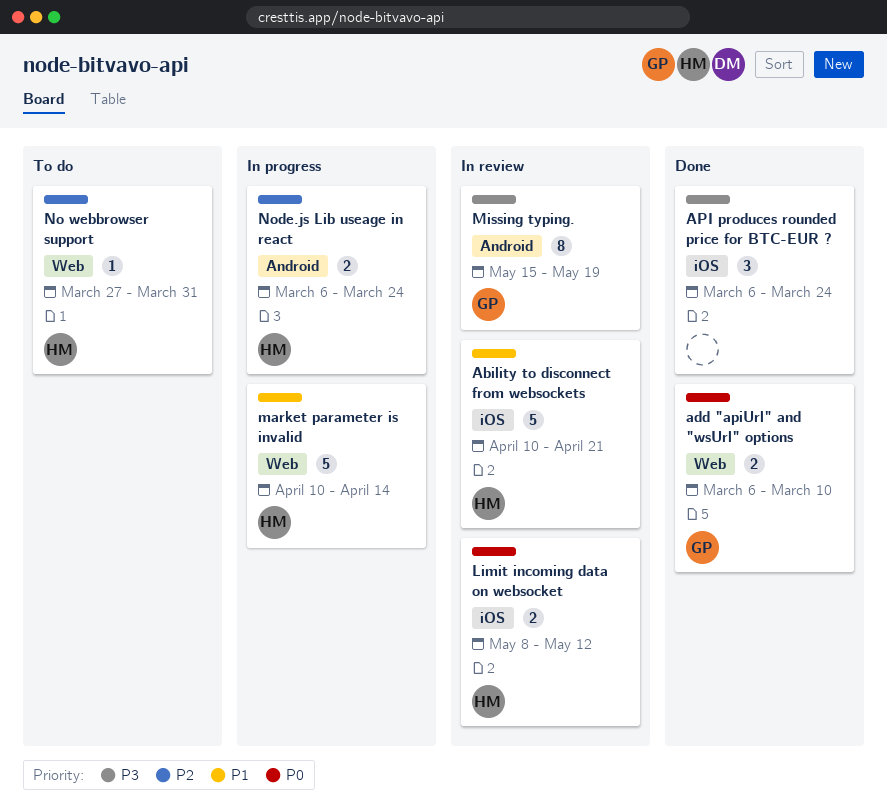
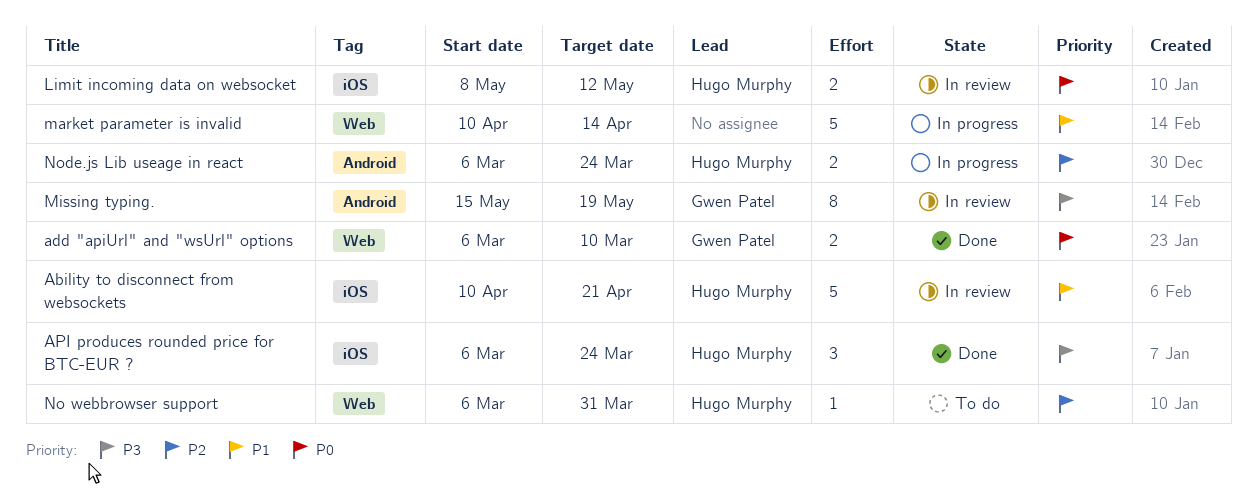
API produces rounded price for BTC-EUR ?, owner: none -> Hugo Murphy
market parameter is invalid, owner: Hugo Murphy -> none
No webbrowser support, start: Mar 27 -> Mar 6

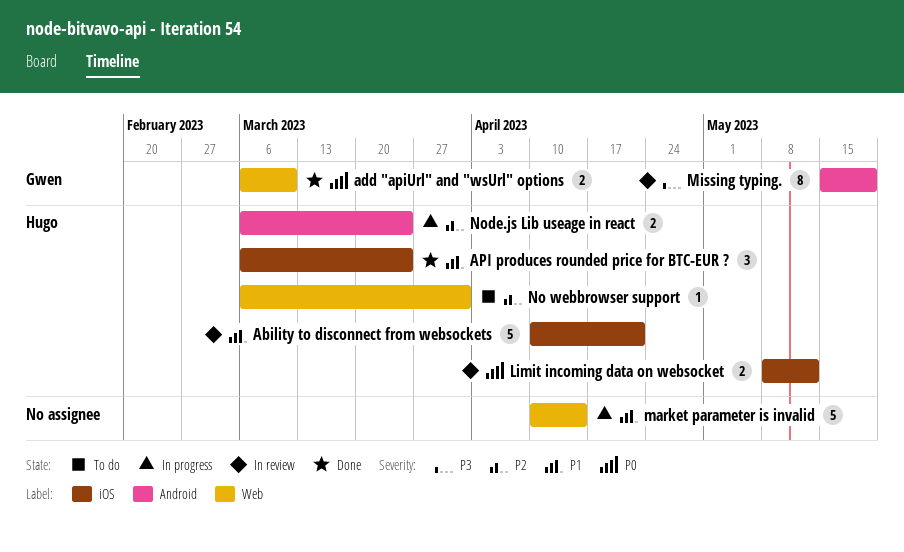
API produces rounded price for BTC-EUR ?, priority: P3 -> P1

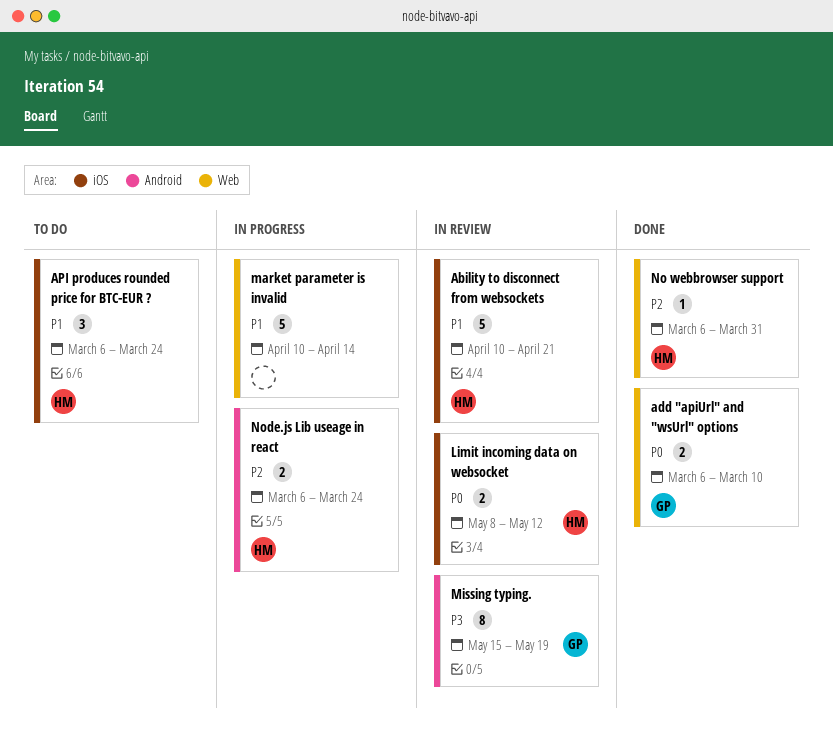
API produces rounded price for BTC-EUR ?, status: Done -> To do
No webbrowser support, status: To do -> Done

